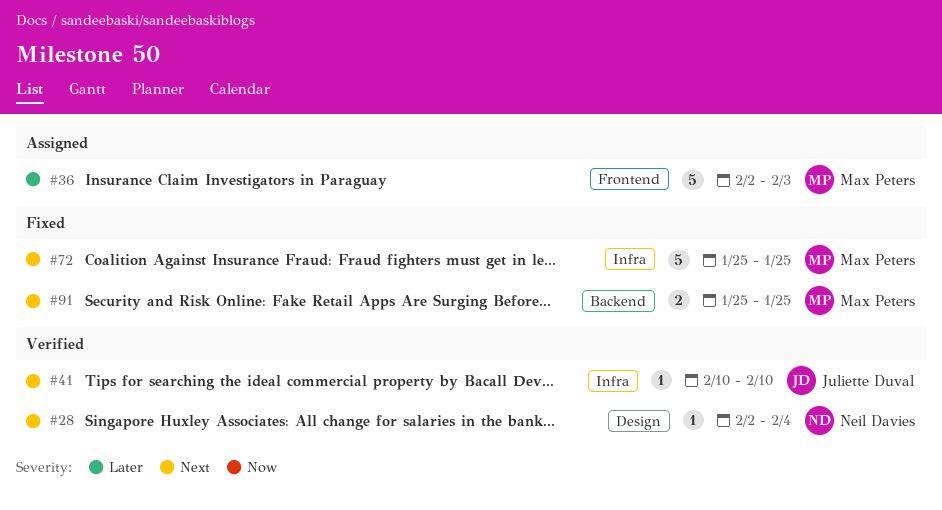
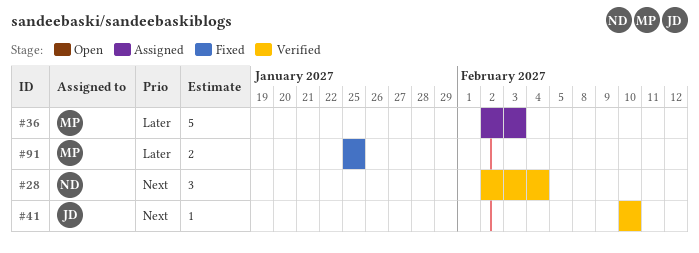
#28, estimate: 1 -> 3
#72: present -> none
#91, priority: Next -> Later

